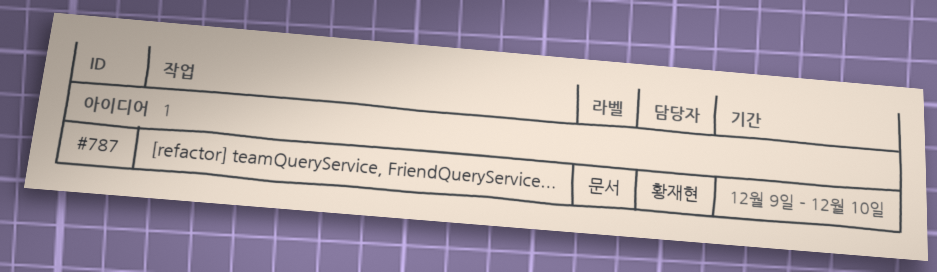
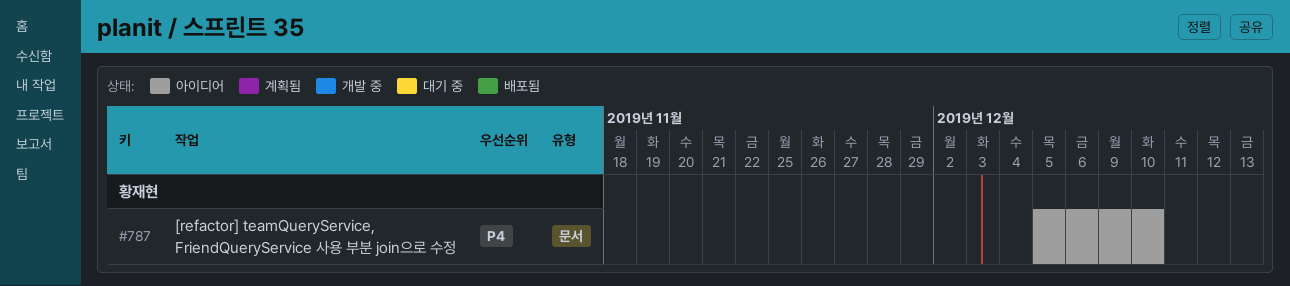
#787, start: Dec 9 -> Dec 5

